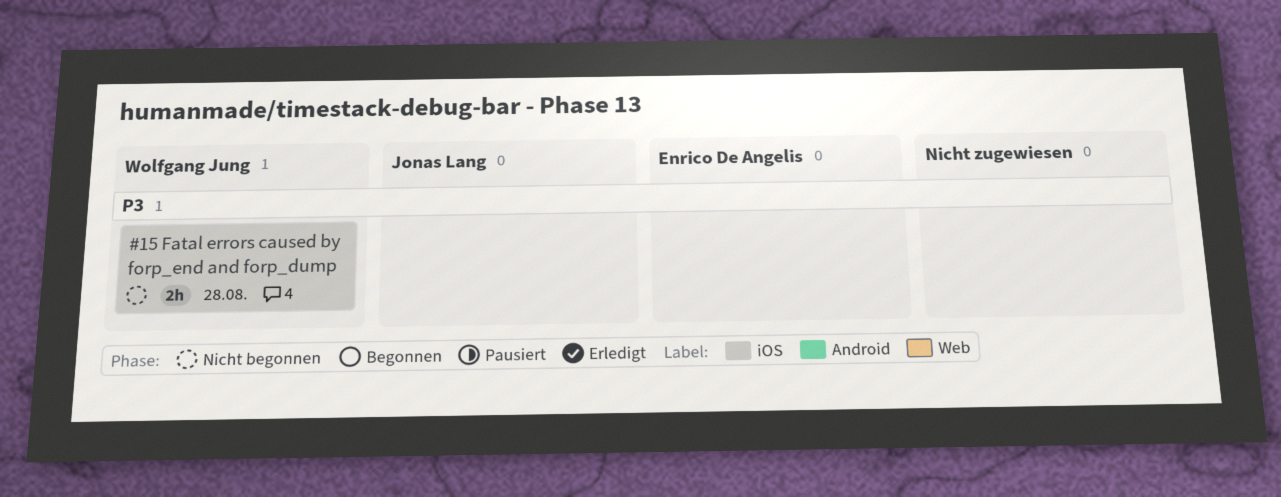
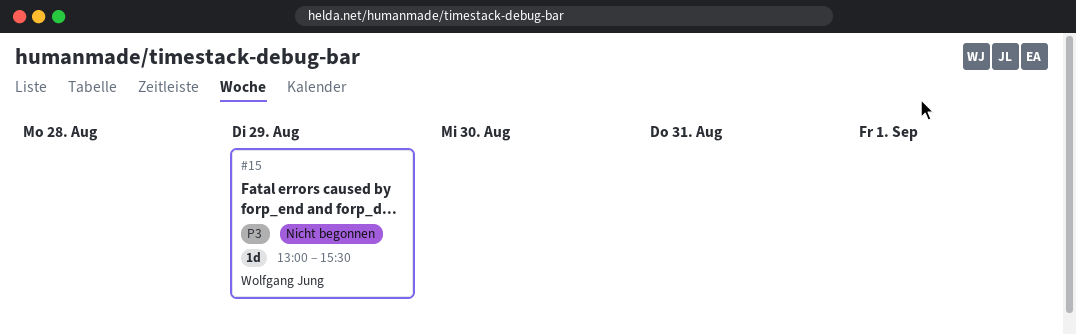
#15, estimate: 2h -> 1d
#15, day: Aug 28 -> Aug 29

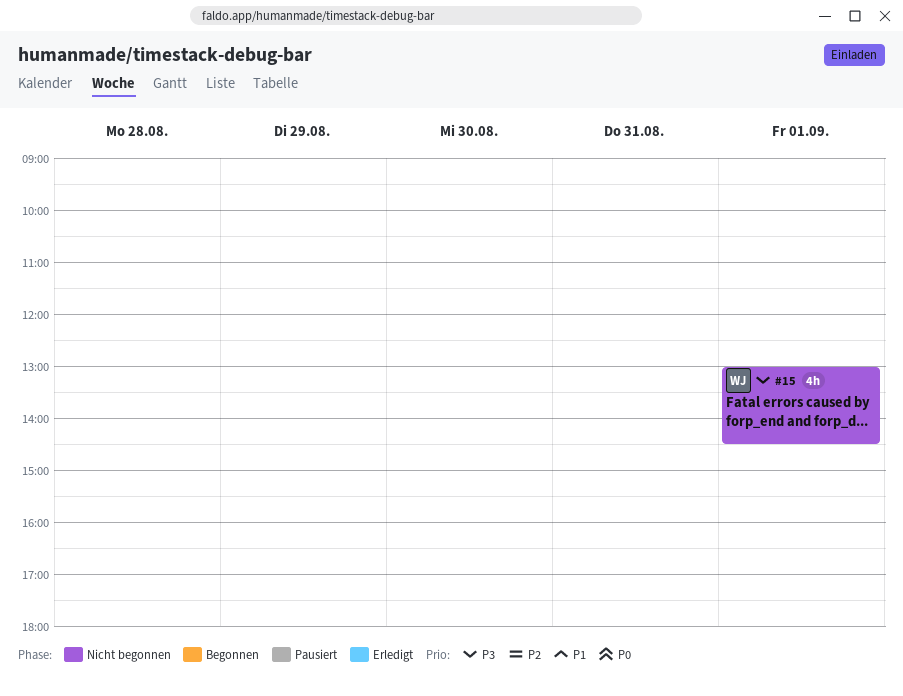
#15, estimate: 1d -> 4h
#15, day: Aug 29 -> Sep 1
#15, ends: 15:30 -> 14:30

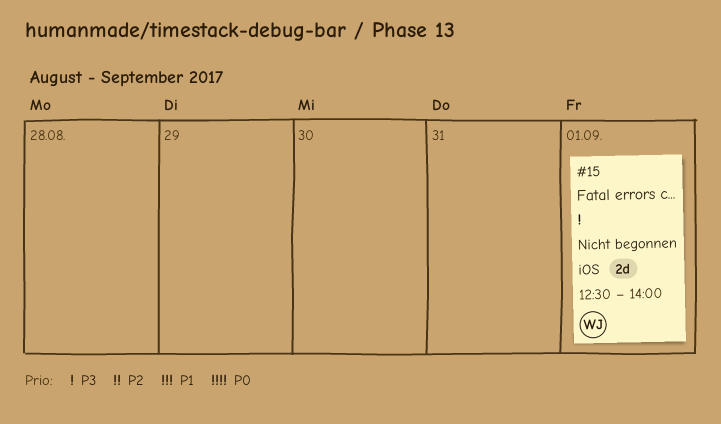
#15, estimate: 4h -> 2d
#15, begins: 13:00 -> 12:30
#15, ends: 14:30 -> 14:00

